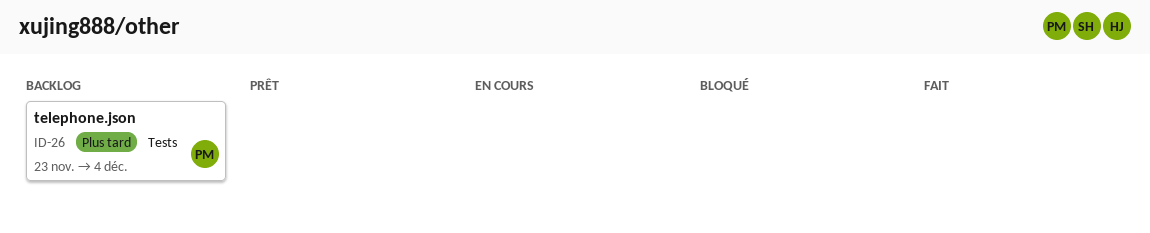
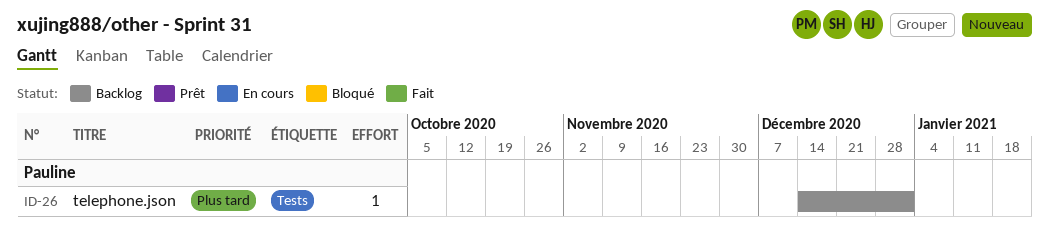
ID-26, start: Nov 23 -> Dec 14
ID-26, due: Dec 4 -> Jan 1

